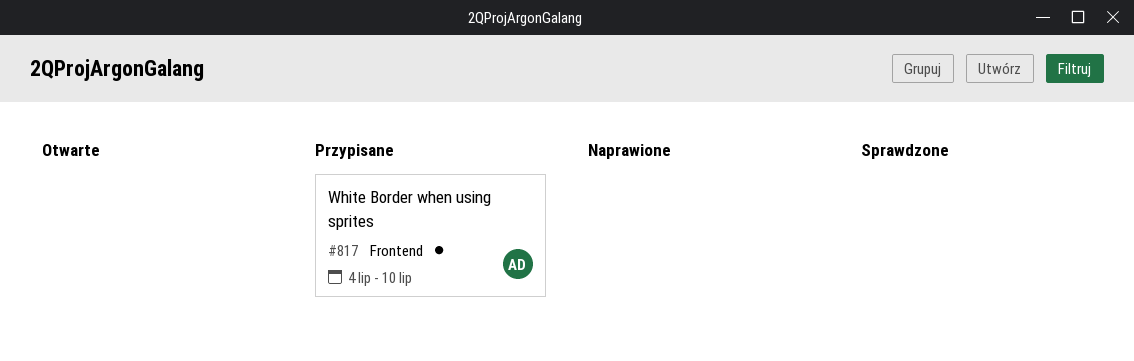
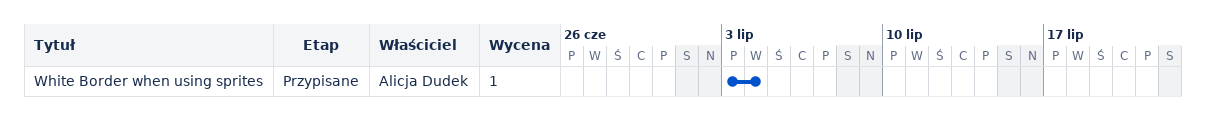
White Border when using sprites, start: Jul 4 -> Jul 3
White Border when using sprites, due: Jul 10 -> Jul 4

